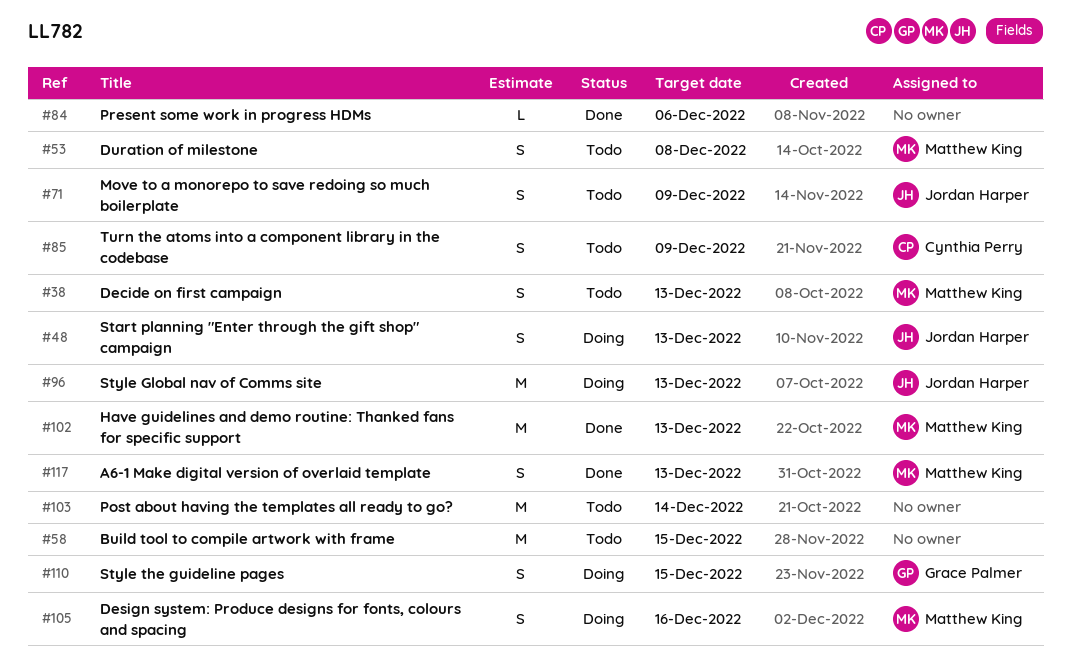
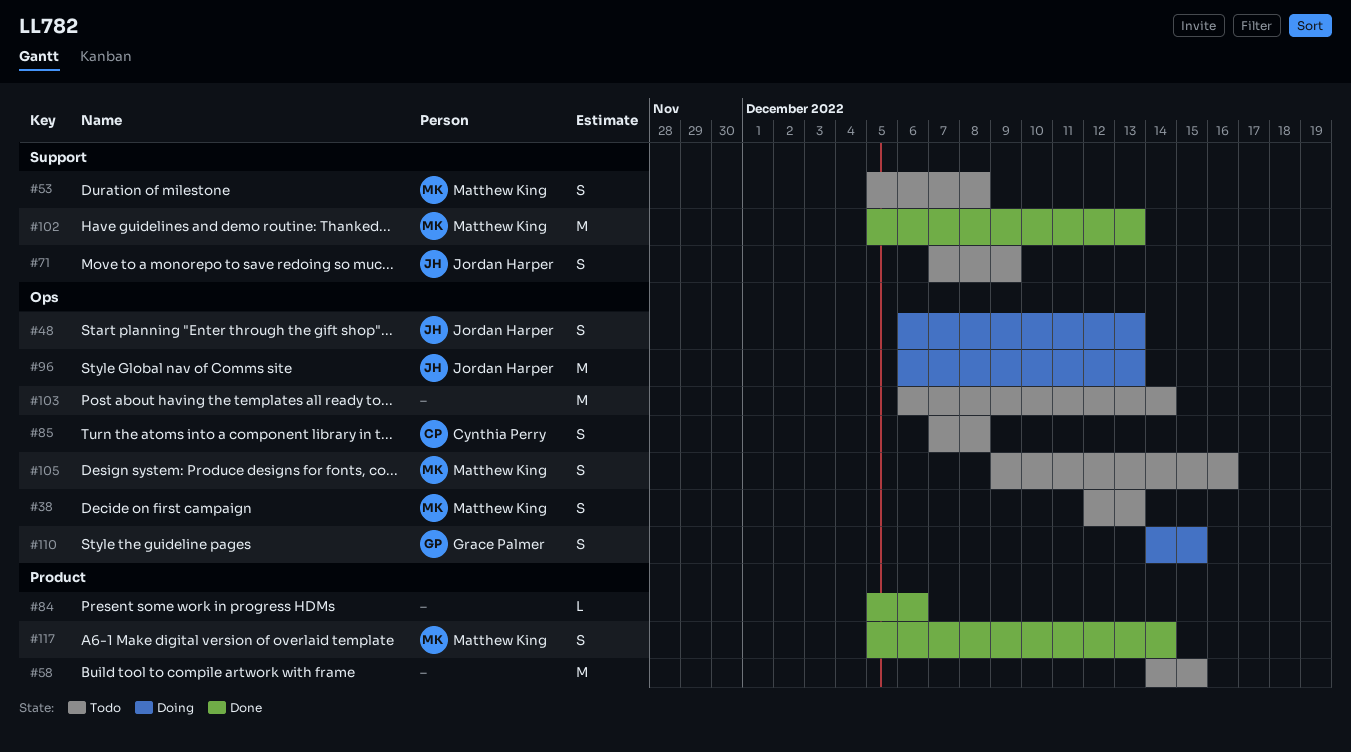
#85, due: Dec 9 -> Dec 8
#105, status: Doing -> Todo
#117, due: Dec 13 -> Dec 14

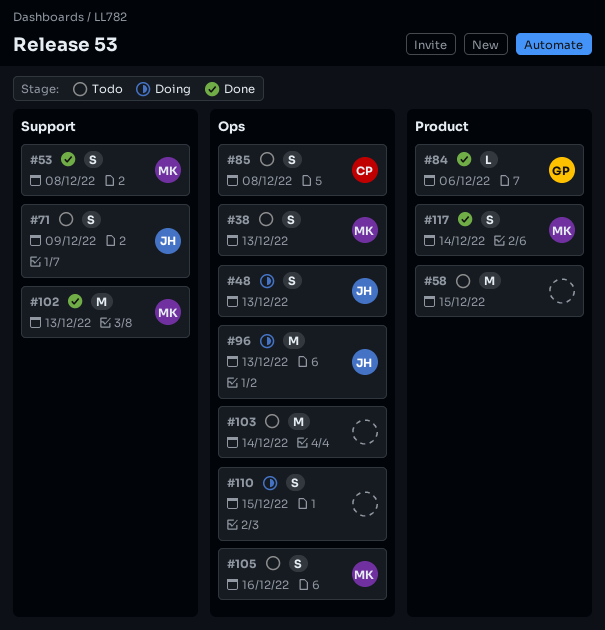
#53, status: Todo -> Done
#84, owner: none -> Grace Palmer
#110, owner: Grace Palmer -> none

